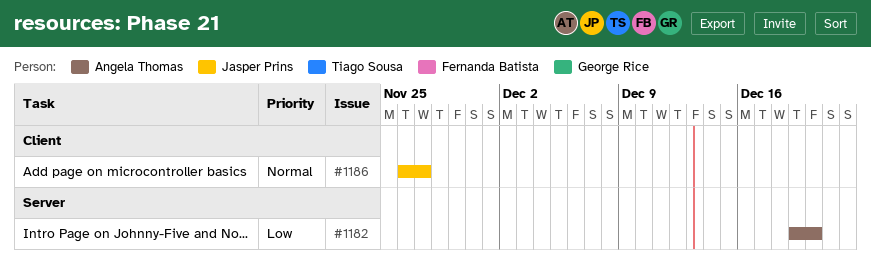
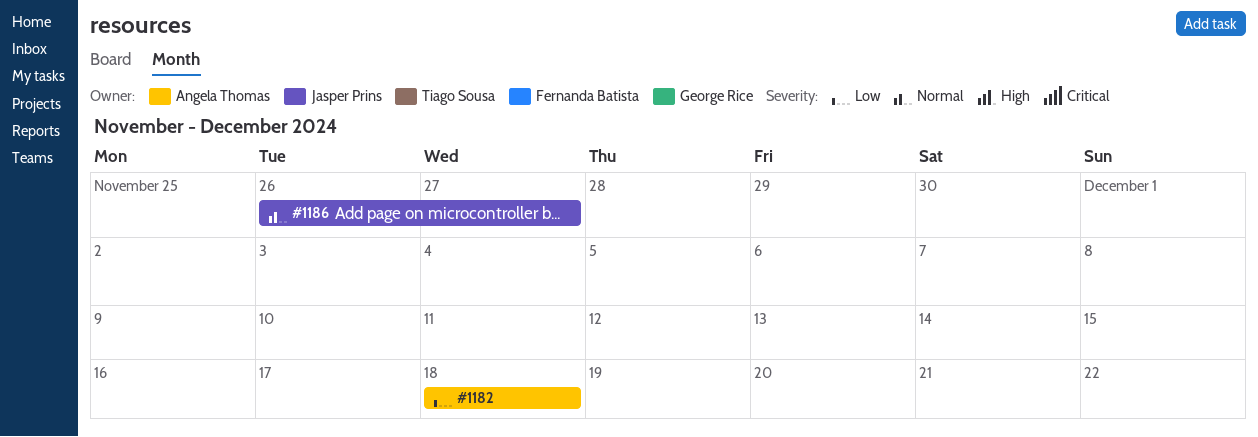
#1182, start: Dec 19 -> Dec 18
#1182, due: Dec 20 -> Dec 18

